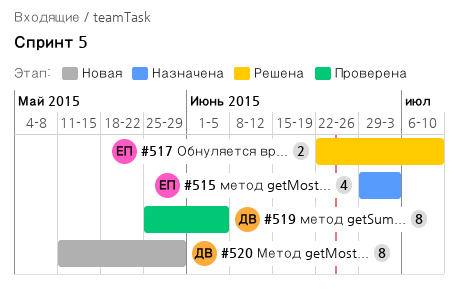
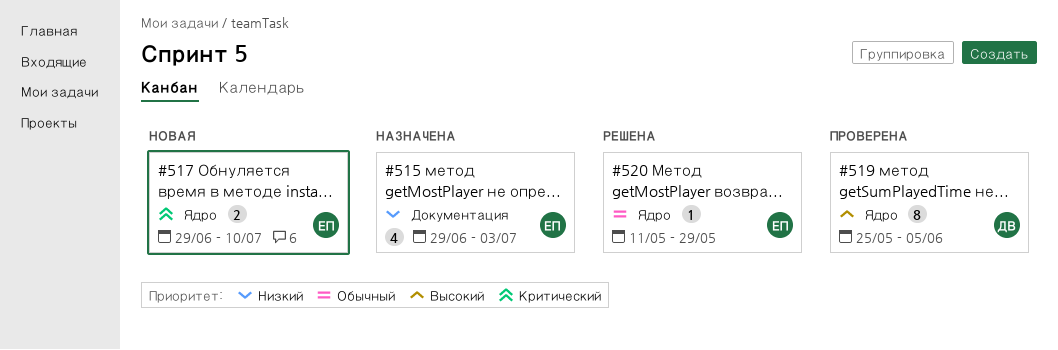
#517, status: Решена -> Новая
#517, start: Jun 22 -> Jun 29
#520, status: Новая -> Решена
#520, owner: ДВ -> ЕП
#520, estimate: 8 -> 1

